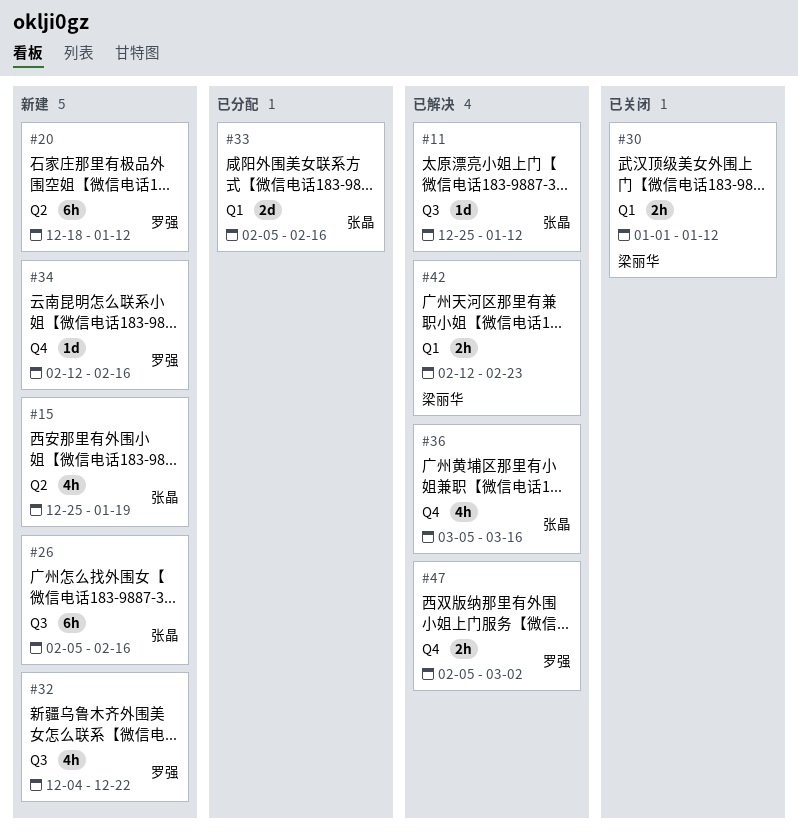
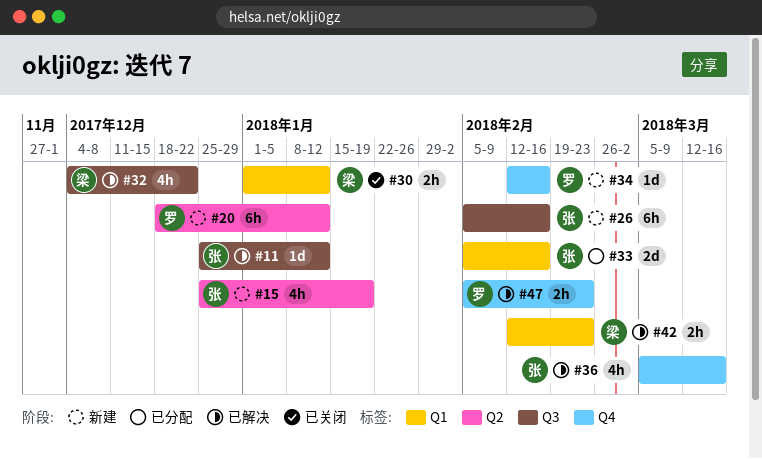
#32, status: 新建 -> 已解决
#32, owner: 罗强 -> 梁丽华
#47, due: Mar 2 -> Feb 23

